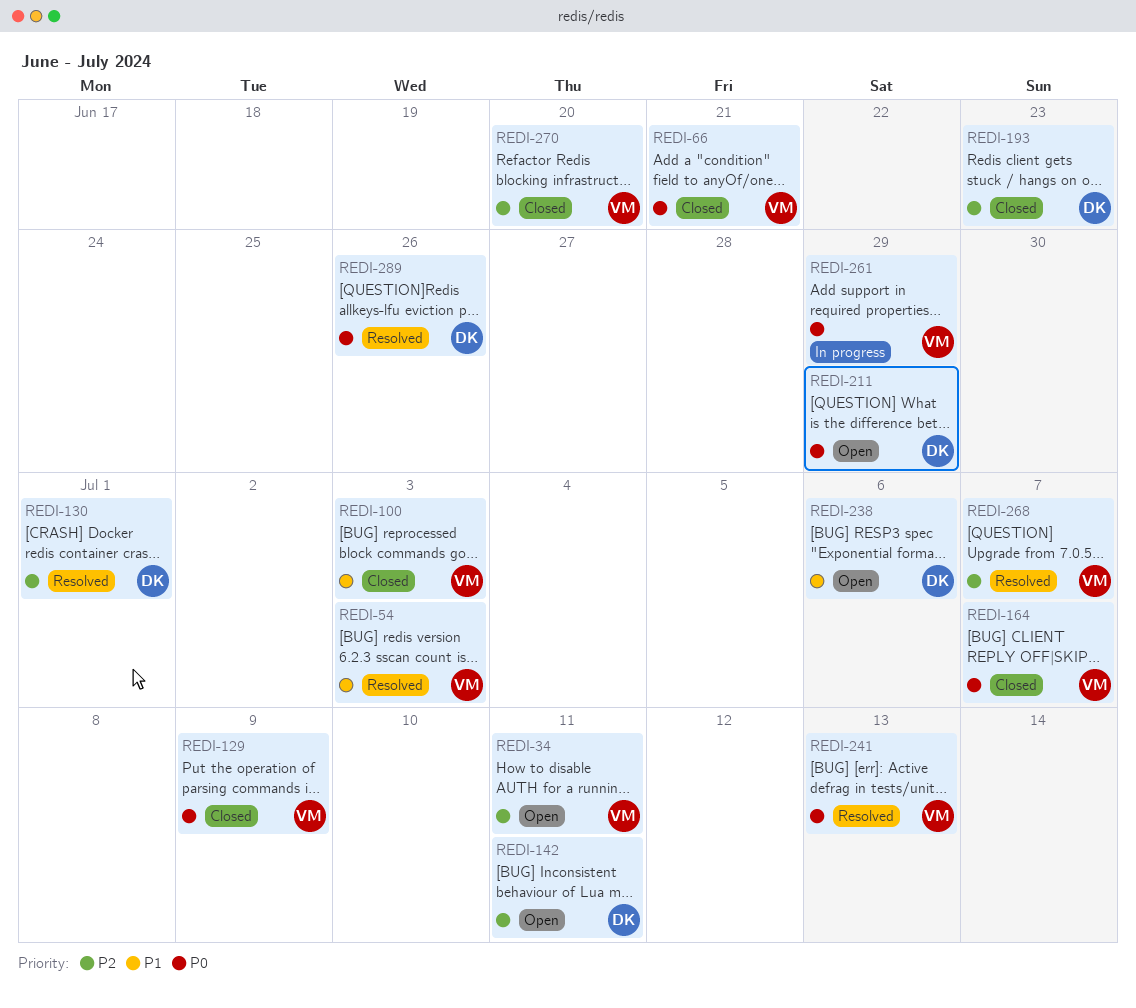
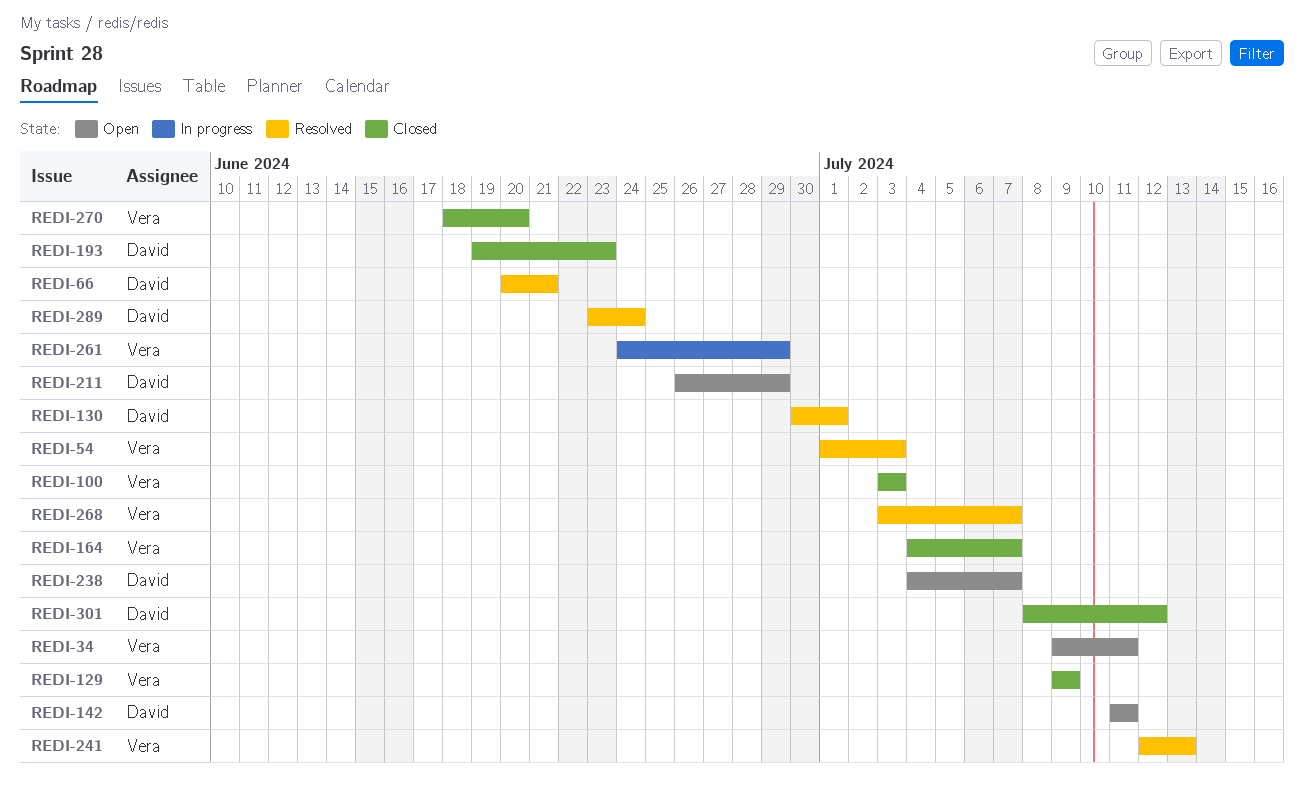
REDI-66, status: Closed -> Resolved
REDI-66, owner: Vera -> David
REDI-238, due: Jul 6 -> Jul 7
REDI-289, due: Jun 26 -> Jun 24
REDI-301: none -> present

